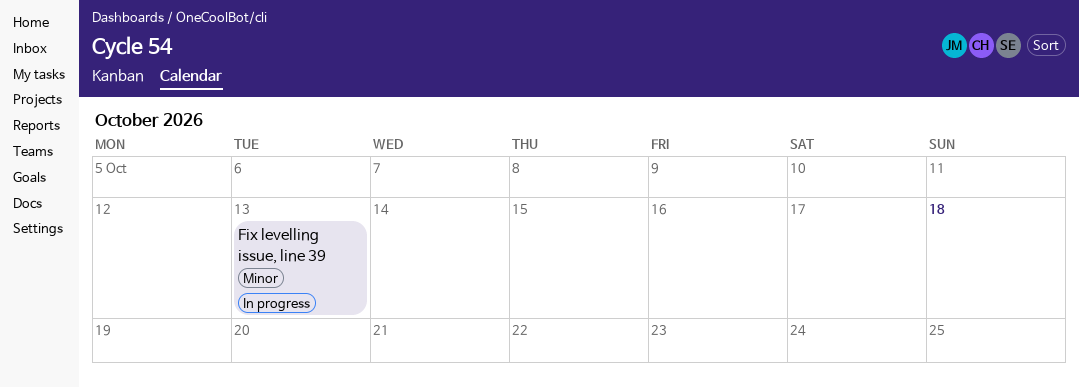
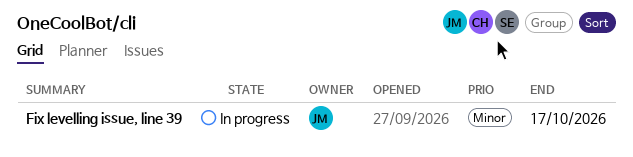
Fix levelling issue, line 39, due: Oct 13 -> Oct 17

